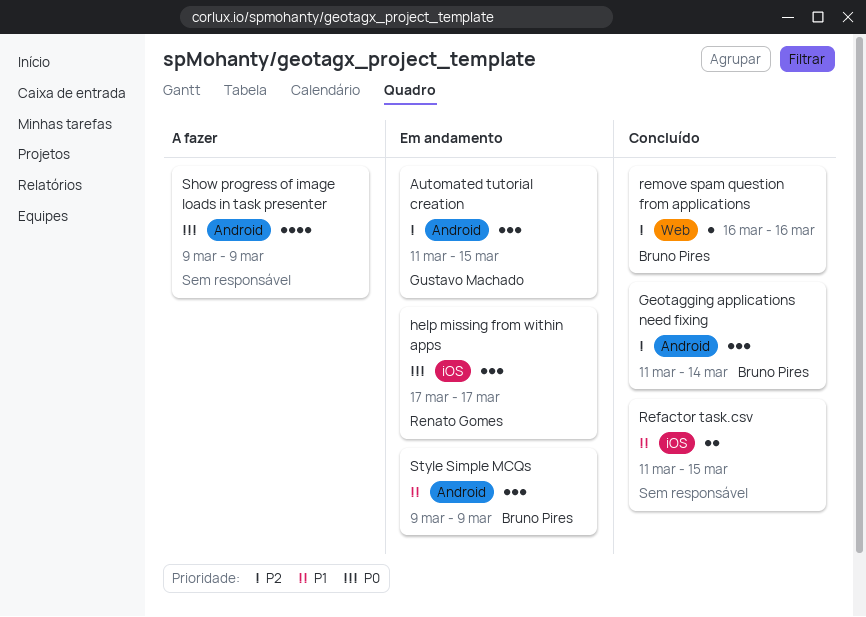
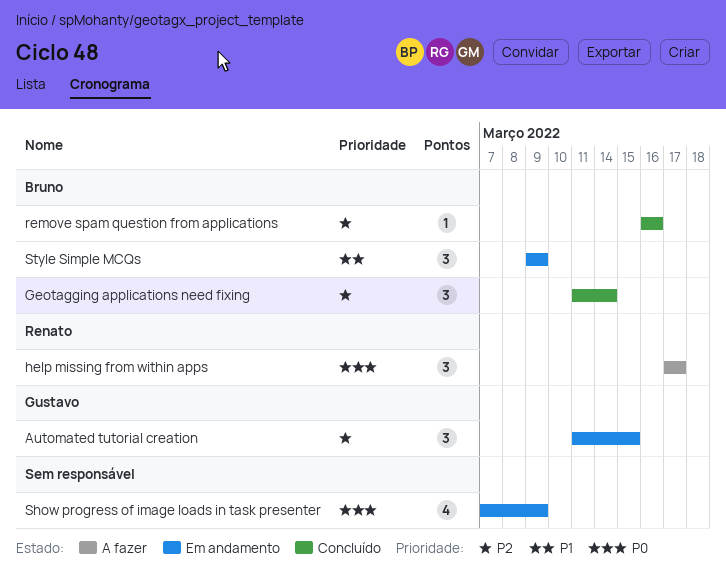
help missing from within apps, status: Em andamento -> A fazer
Refactor task.csv: present -> none
Show progress of image loads in task presenter, status: A fazer -> Em andamento
Show progress of image loads in task presenter, start: Mar 9 -> Mar 7

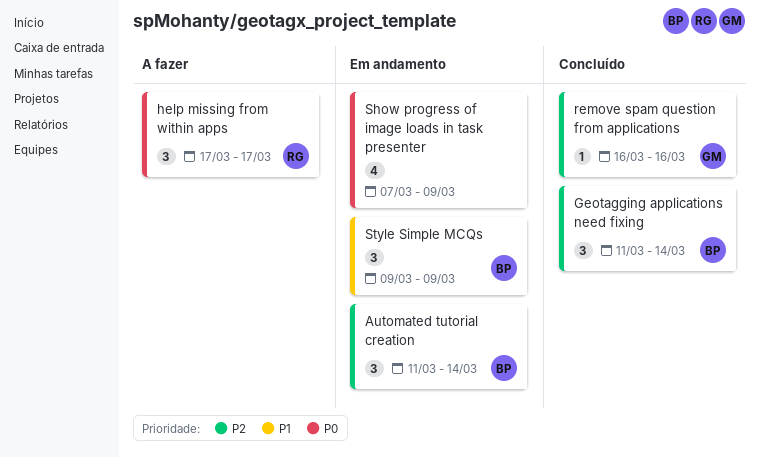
Automated tutorial creation, owner: Gustavo -> Bruno
Automated tutorial creation, due: Mar 15 -> Mar 14
remove spam question from applications, owner: Bruno -> Gustavo

